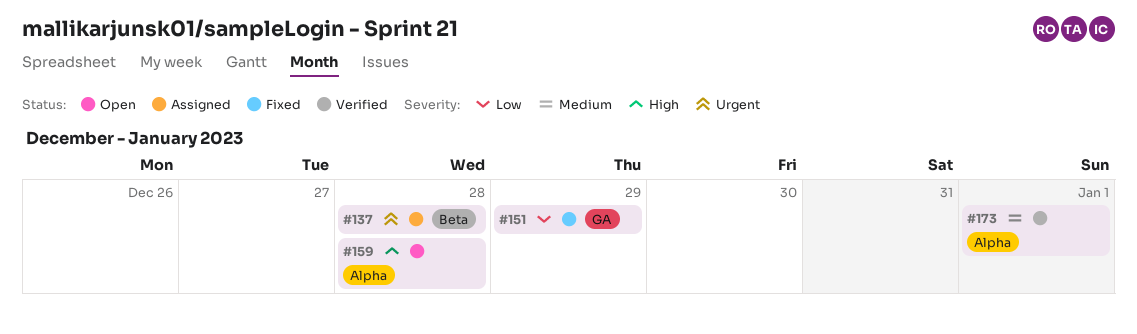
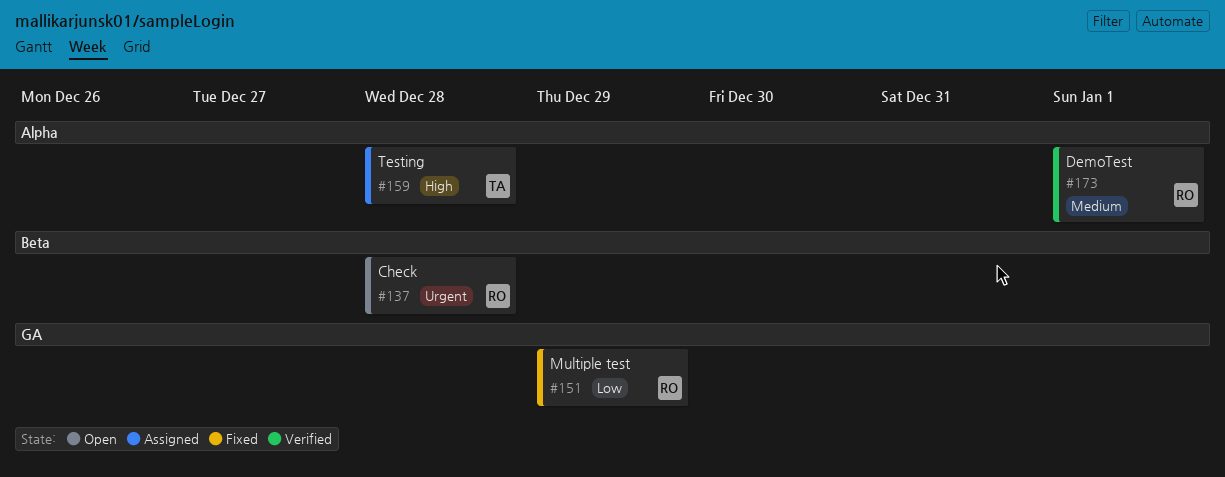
#137, status: Assigned -> Open
#159, status: Open -> Assigned

